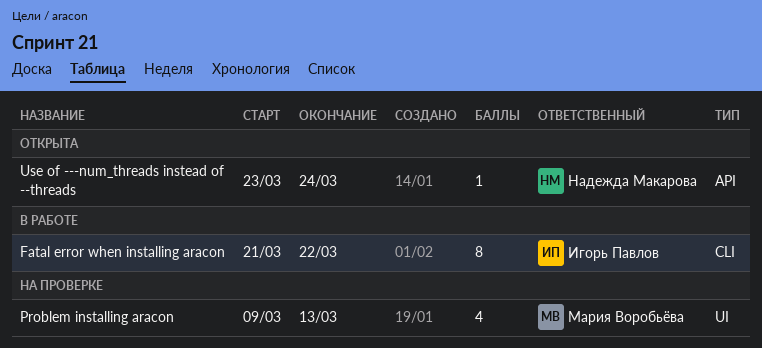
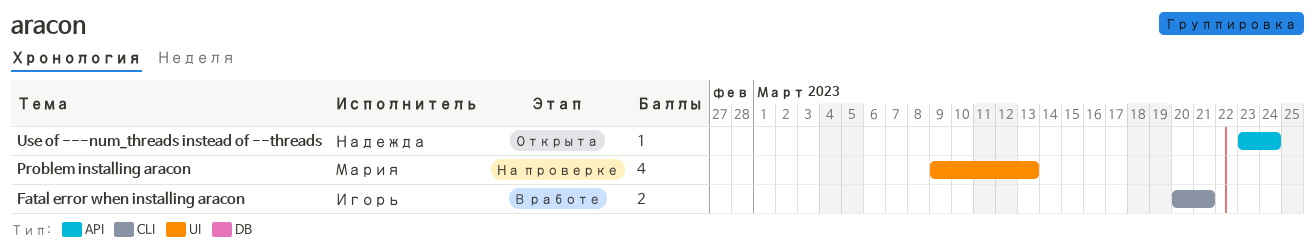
Fatal error when installing aracon, estimate: 8 -> 2
Fatal error when installing aracon, start: Mar 21 -> Mar 20
Fatal error when installing aracon, due: Mar 22 -> Mar 21

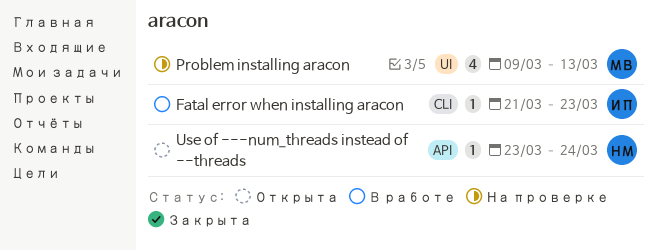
Fatal error when installing aracon, estimate: 2 -> 1
Fatal error when installing aracon, start: Mar 20 -> Mar 21
Fatal error when installing aracon, due: Mar 21 -> Mar 23

